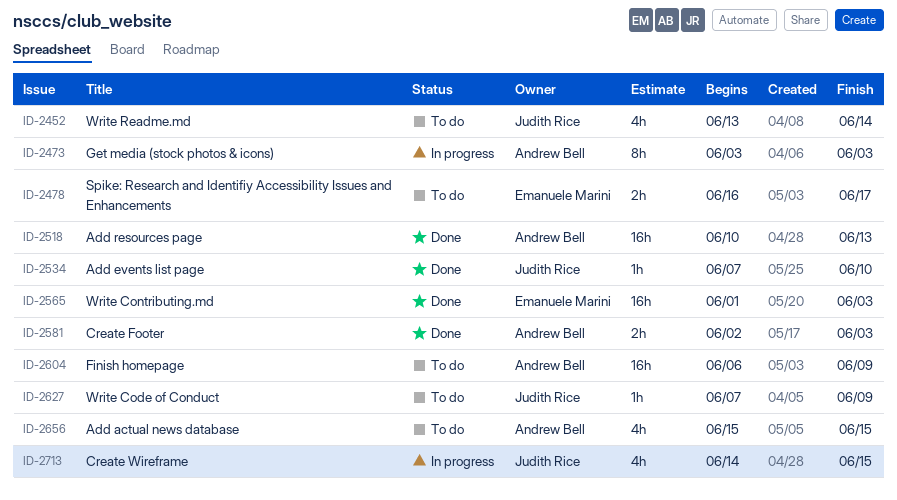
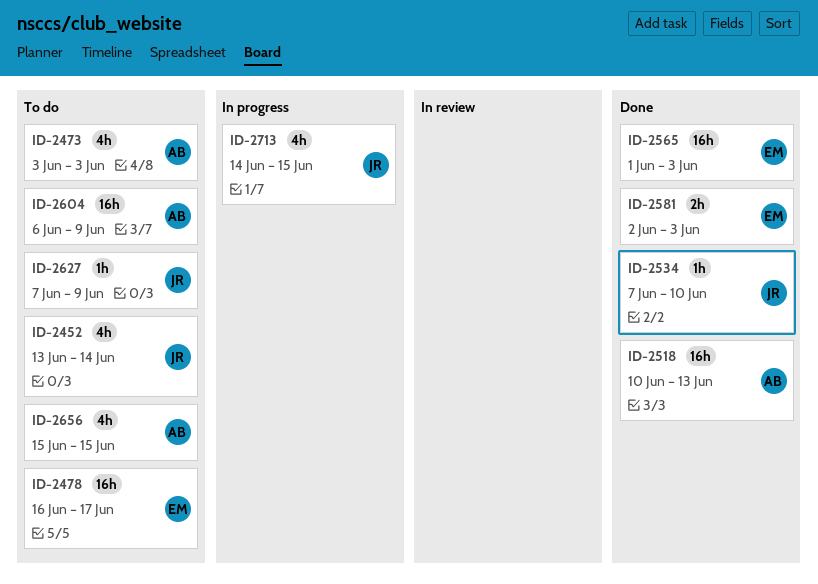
ID-2473, status: In progress -> To do
ID-2473, estimate: 8h -> 4h
ID-2478, estimate: 2h -> 16h
ID-2581, owner: Andrew Bell -> Emanuele Marini

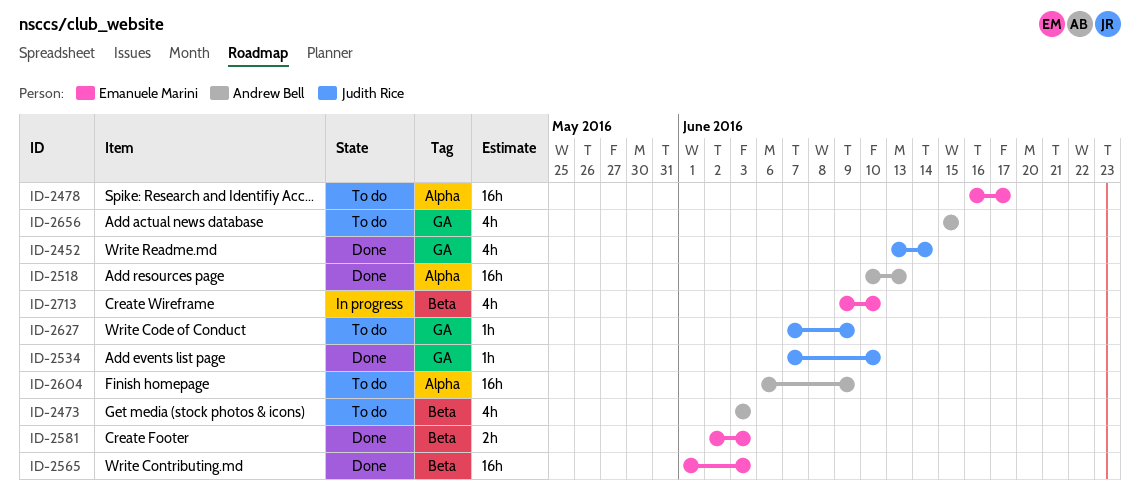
ID-2452, status: To do -> Done
ID-2713, owner: Judith Rice -> Emanuele Marini
ID-2713, start: Jun 14 -> Jun 9
ID-2713, due: Jun 15 -> Jun 10

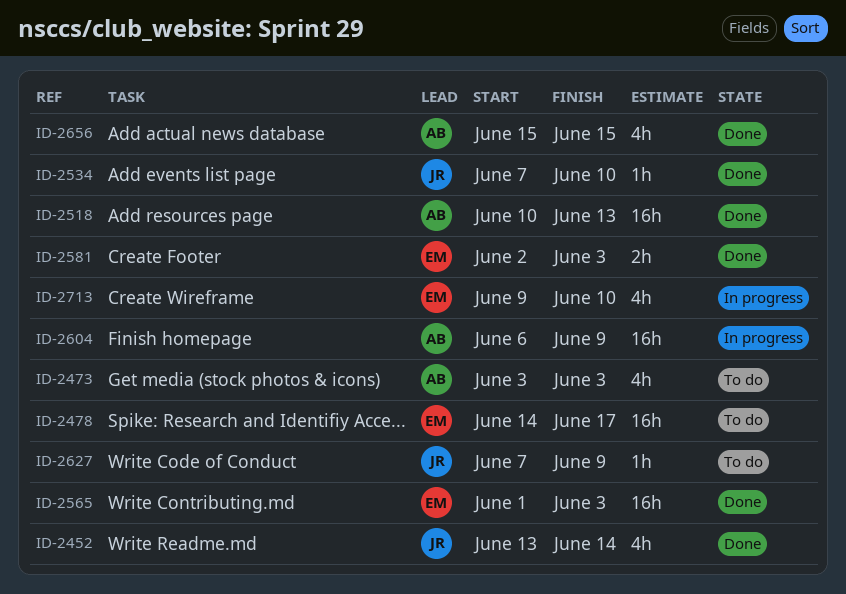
ID-2478, start: Jun 16 -> Jun 14
ID-2604, status: To do -> In progress
ID-2656, status: To do -> Done

